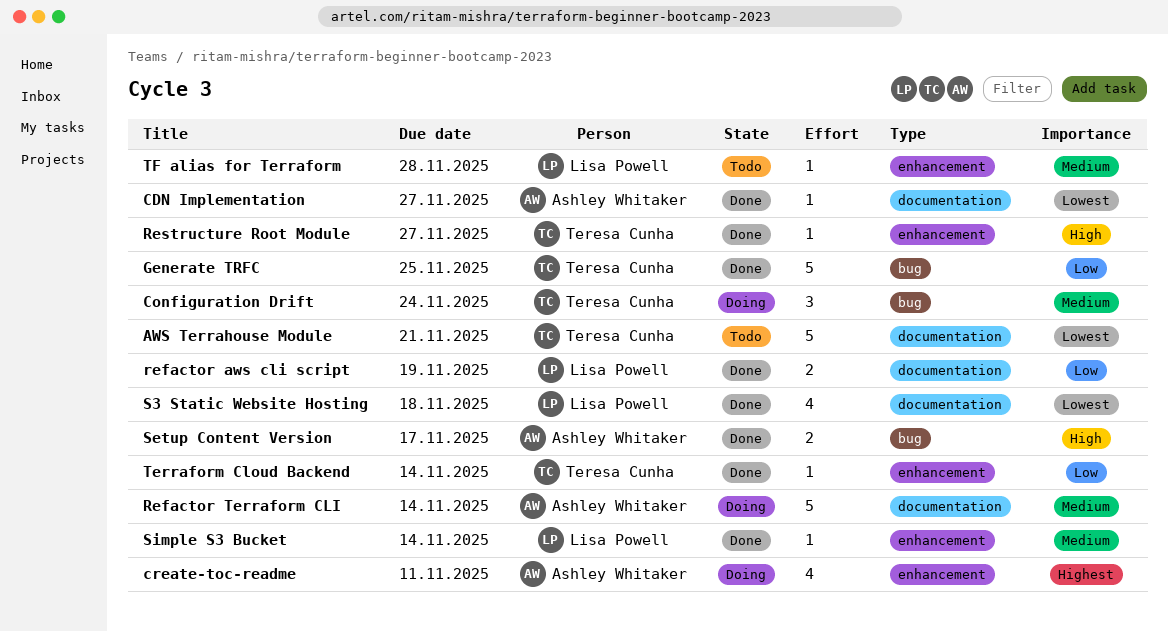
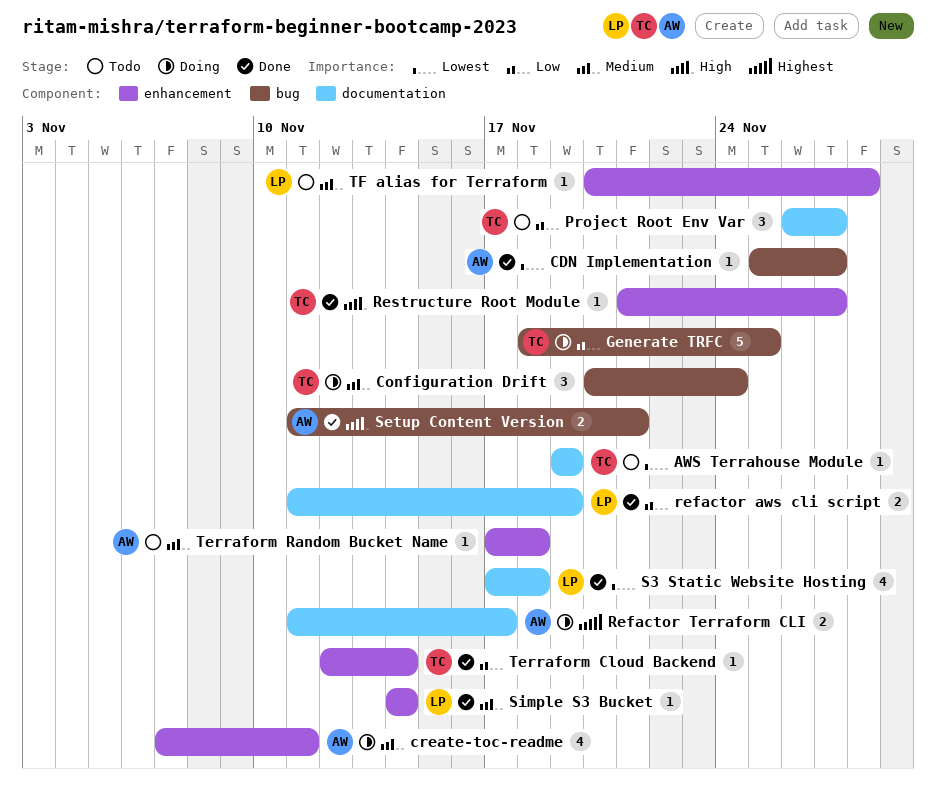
AWS Terrahouse Module, estimate: 5 -> 1
AWS Terrahouse Module, due: Nov 21 -> Nov 19
CDN Implementation, label: documentation -> bug
create-toc-readme, priority: Highest -> Medium
Generate TRFC, status: Done -> Doing
Project Root Env Var: none -> present
Refactor Terraform CLI, priority: Medium -> Highest
Refactor Terraform CLI, estimate: 5 -> 2
Refactor Terraform CLI, due: Nov 14 -> Nov 17
Setup Content Version, due: Nov 17 -> Nov 21
Terraform Random Bucket Name: none -> present

